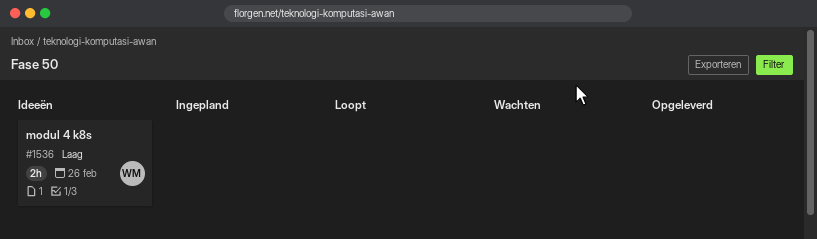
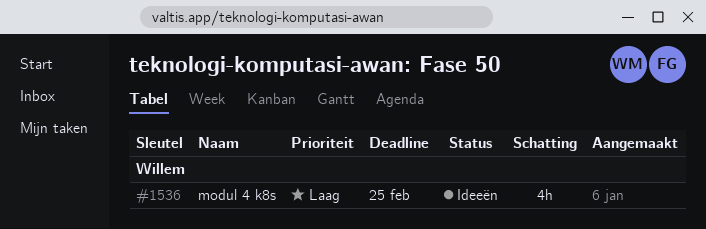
#1536, estimate: 2h -> 4h
#1536, due: Feb 26 -> Feb 25

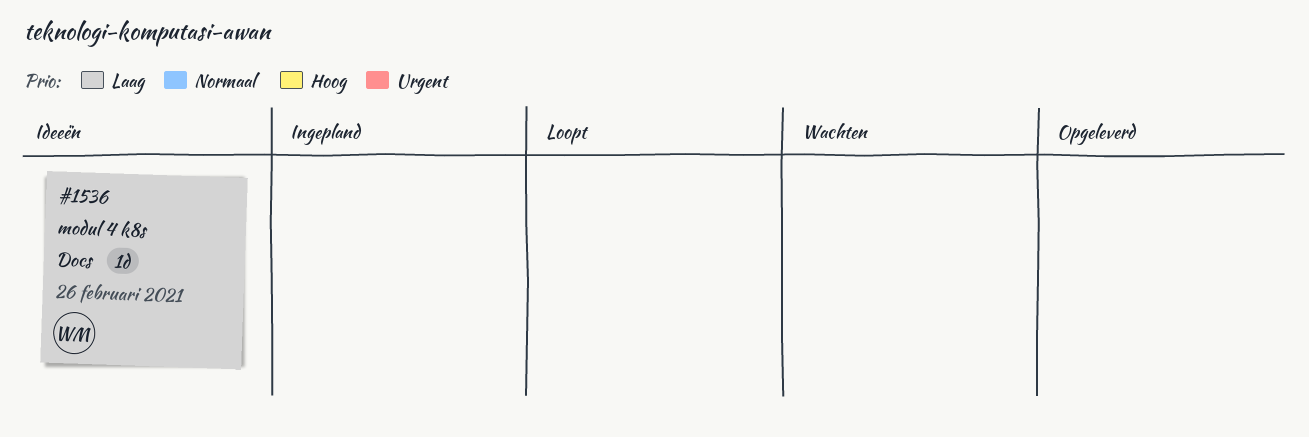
#1536, estimate: 4h -> 1d
#1536, due: Feb 25 -> Feb 26

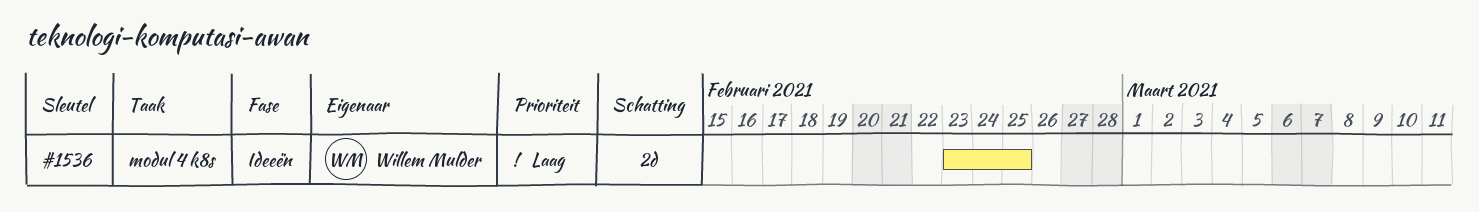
#1536, estimate: 1d -> 2d
#1536, due: Feb 26 -> Feb 25

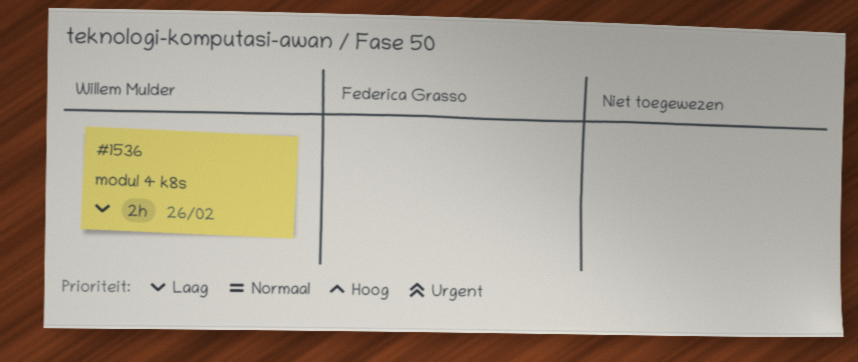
#1536, estimate: 2d -> 2h
#1536, due: Feb 25 -> Feb 26

